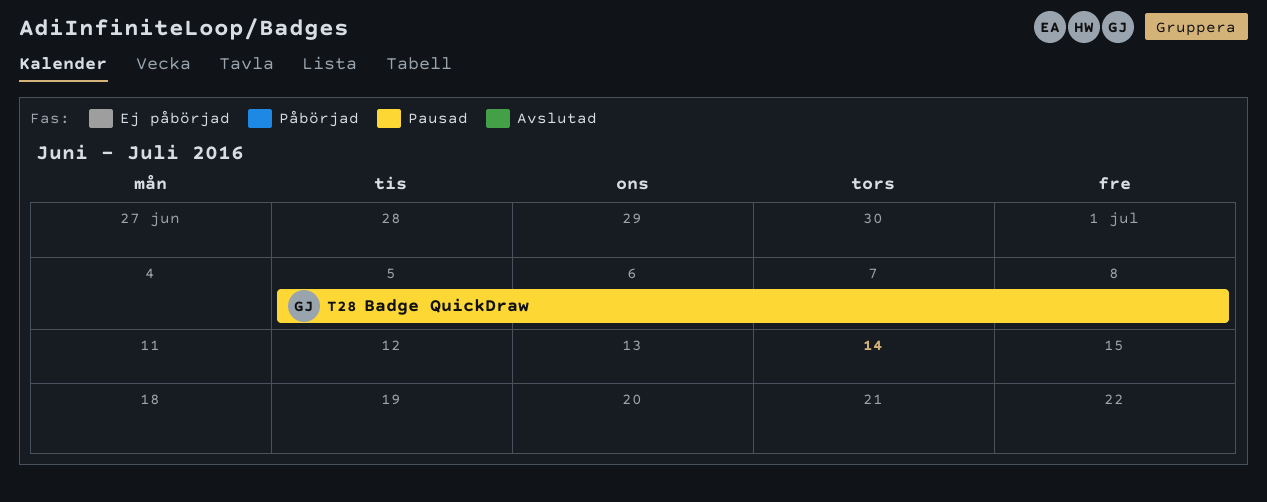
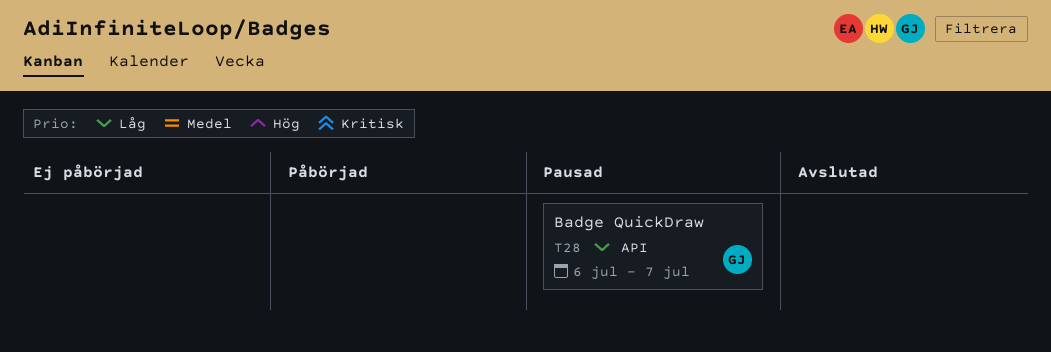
T28, start: Jul 5 -> Jul 6
T28, due: Jul 8 -> Jul 7

